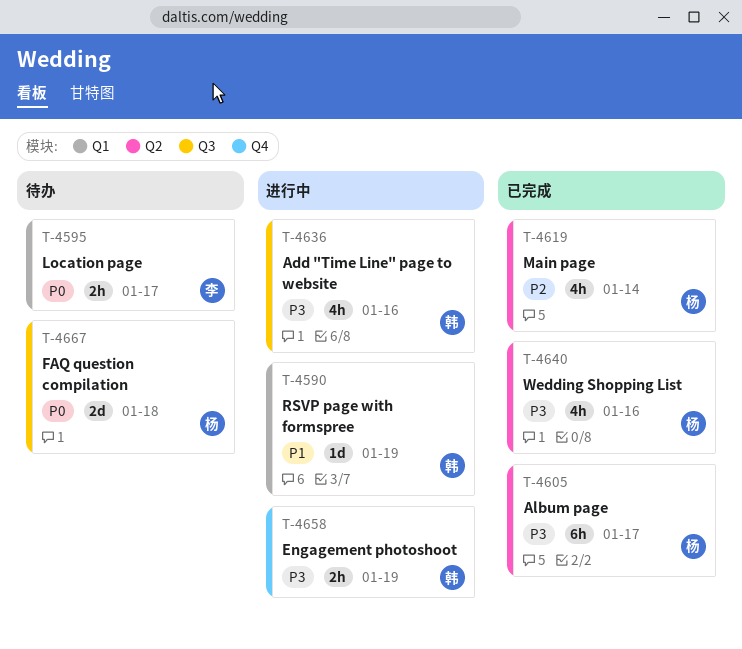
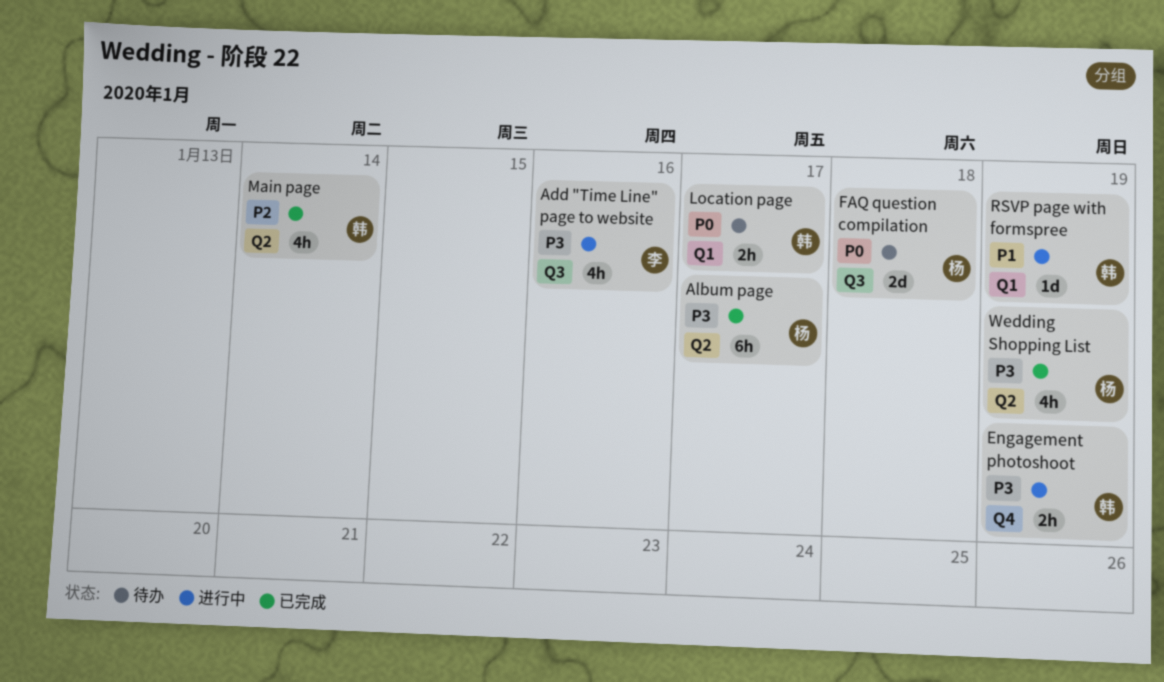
Add "Time Line" page to website, owner: 韩 -> 李
Location page, owner: 李 -> 韩
Main page, owner: 杨 -> 韩
Wedding Shopping List, due: Jan 16 -> Jan 19

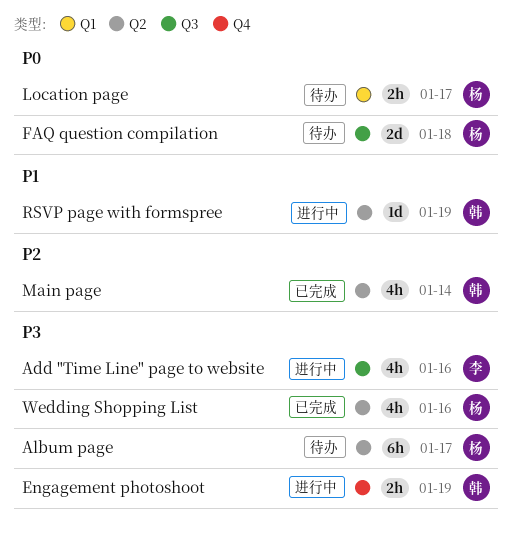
Album page, status: 已完成 -> 待办
Location page, owner: 韩 -> 杨
RSVP page with formspree, label: Q1 -> Q2
Wedding Shopping List, due: Jan 19 -> Jan 16

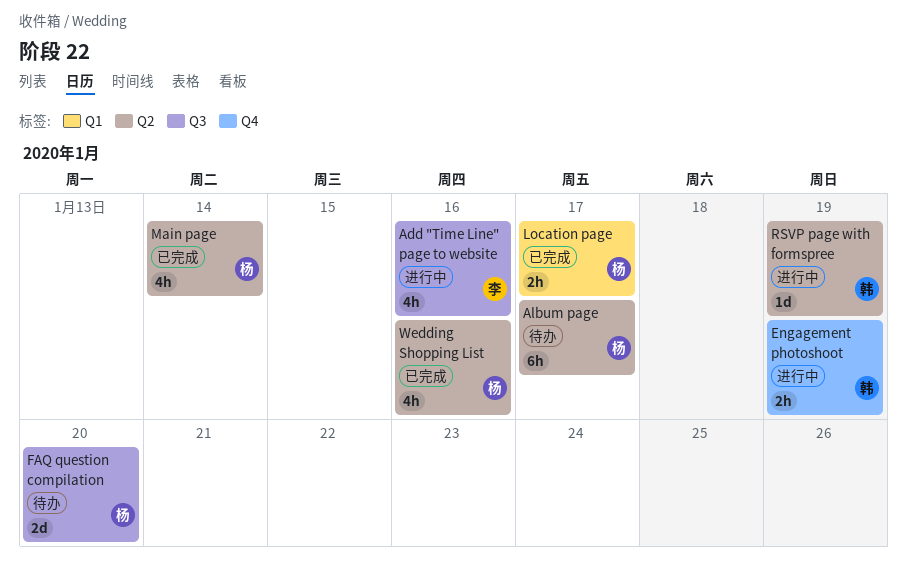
FAQ question compilation, due: Jan 18 -> Jan 20
Location page, status: 待办 -> 已完成
Main page, owner: 韩 -> 杨

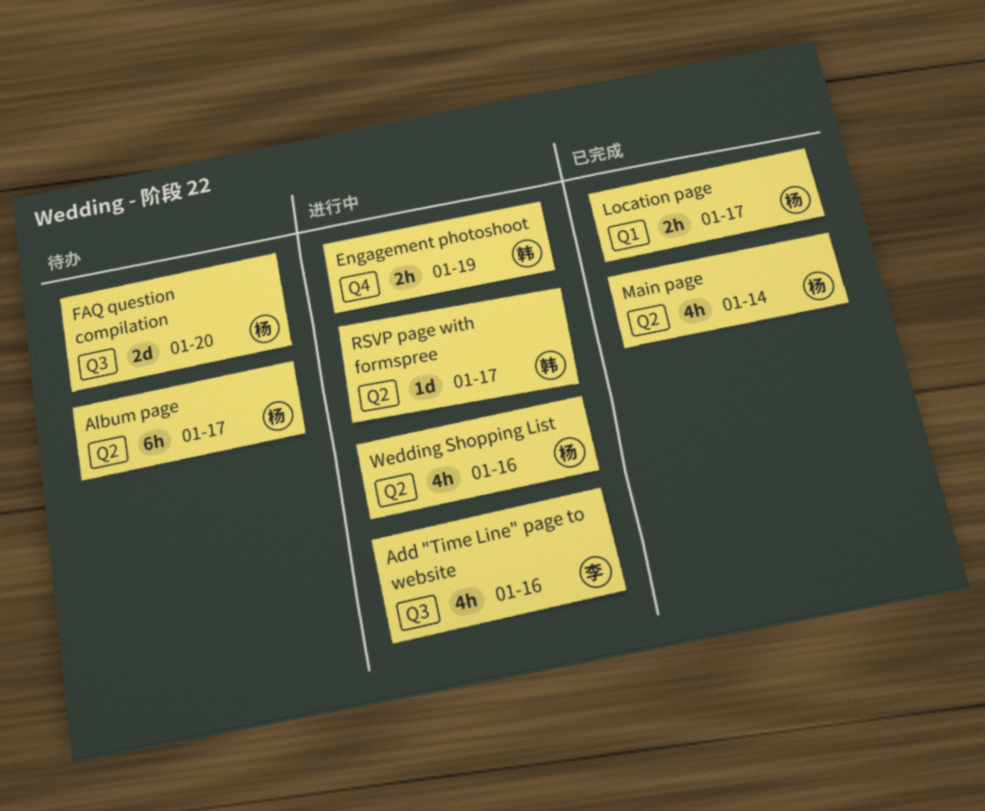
RSVP page with formspree, due: Jan 19 -> Jan 17
Wedding Shopping List, status: 已完成 -> 进行中

